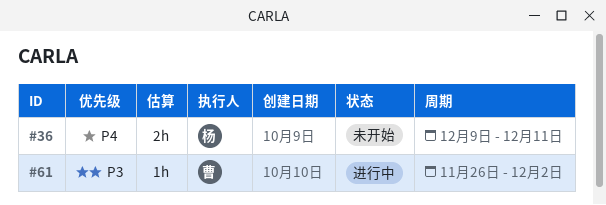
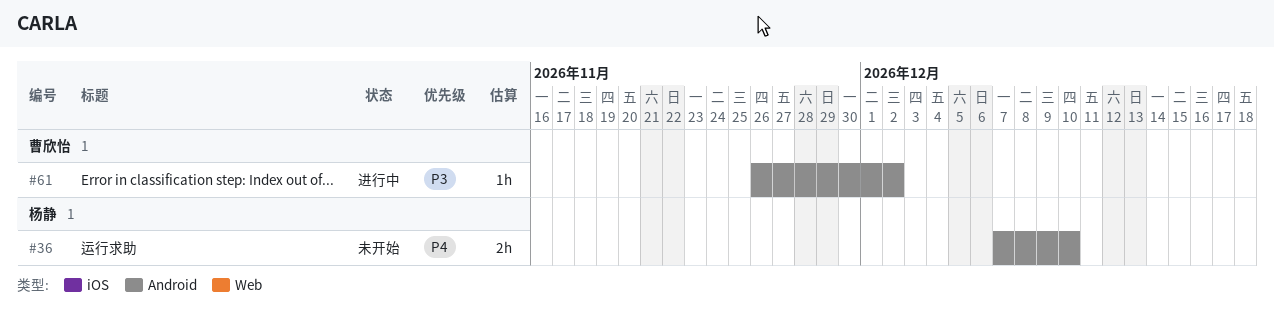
#36, start: Dec 9 -> Dec 7
#36, due: Dec 11 -> Dec 10

